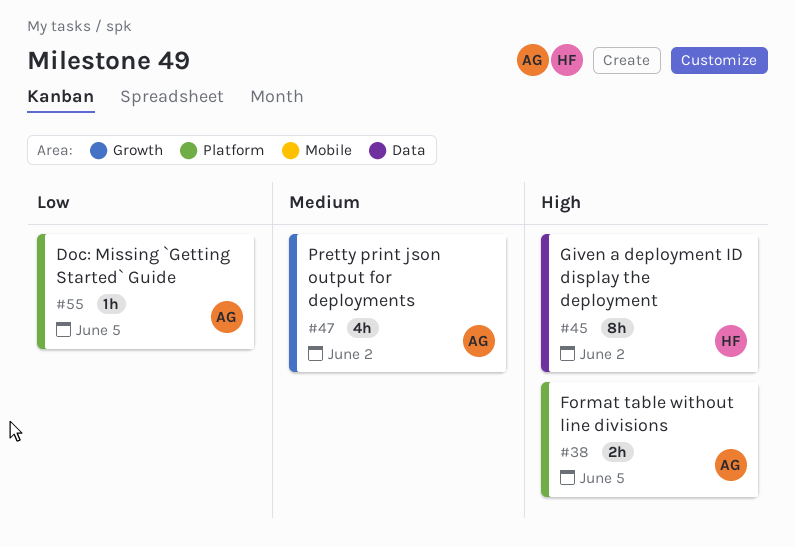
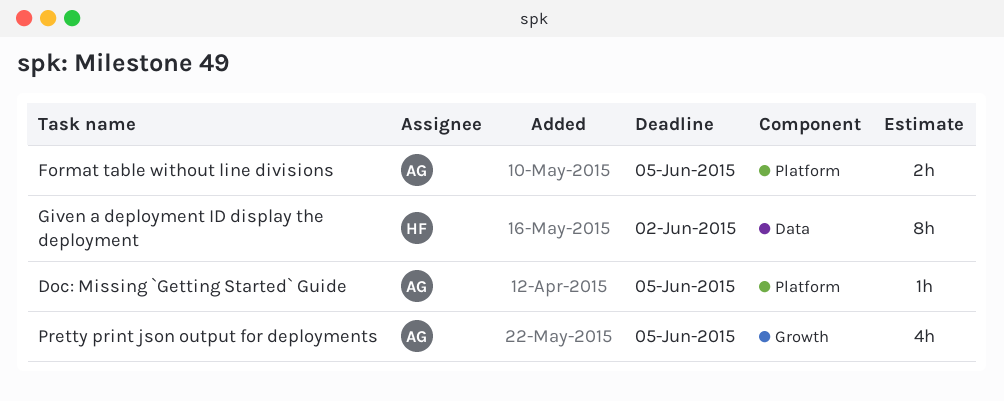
Pretty print json output for deployments, due: Jun 2 -> Jun 5

